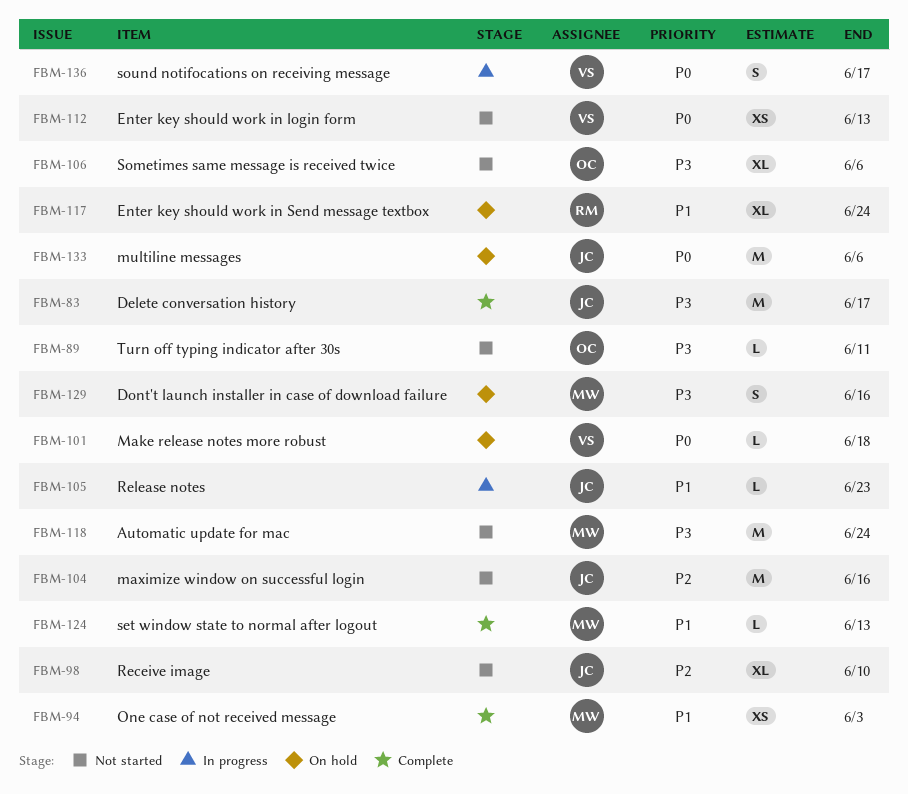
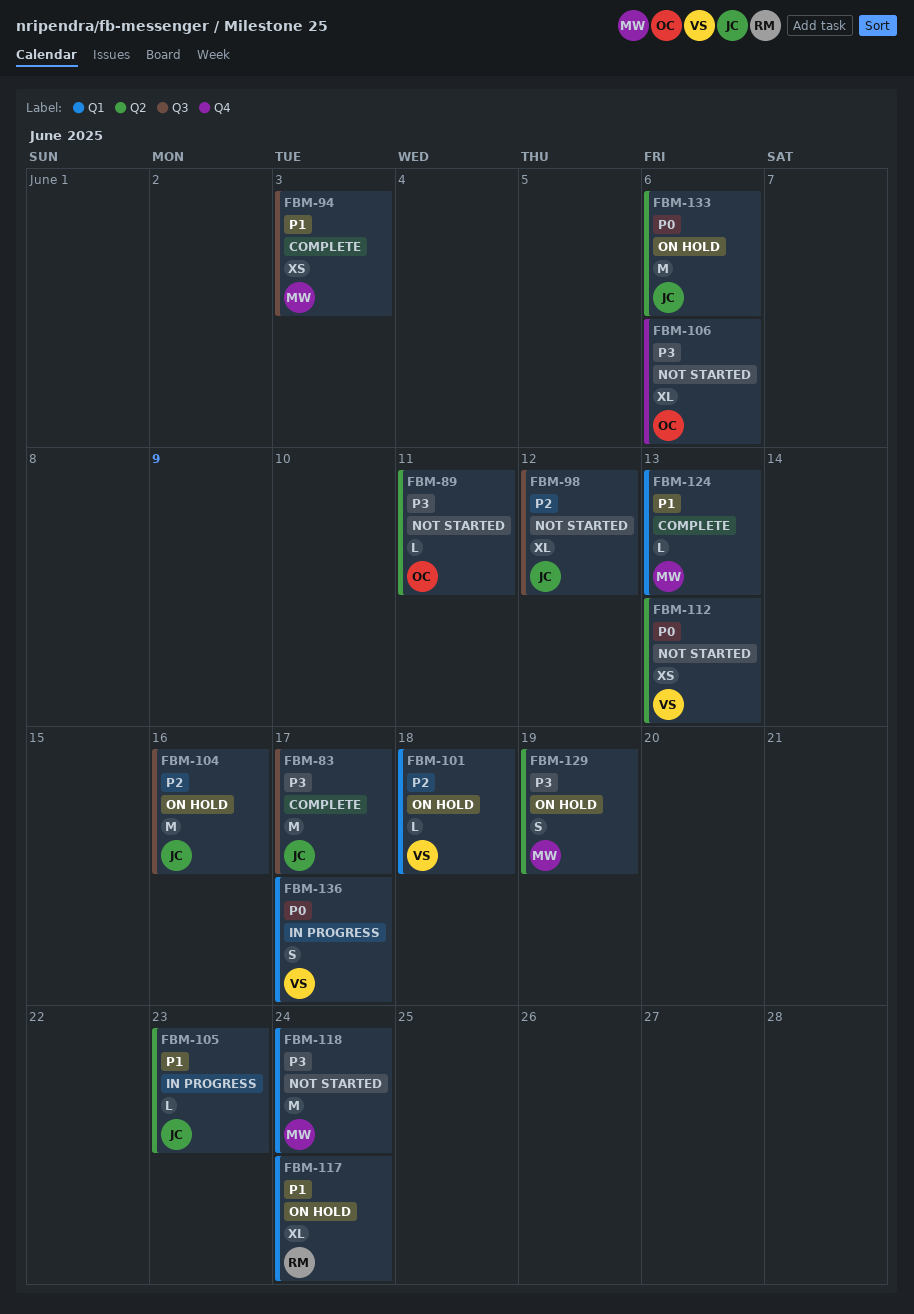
FBM-98, due: Jun 10 -> Jun 12
FBM-101, priority: P0 -> P2
FBM-104, status: Not started -> On hold
FBM-129, due: Jun 16 -> Jun 19

